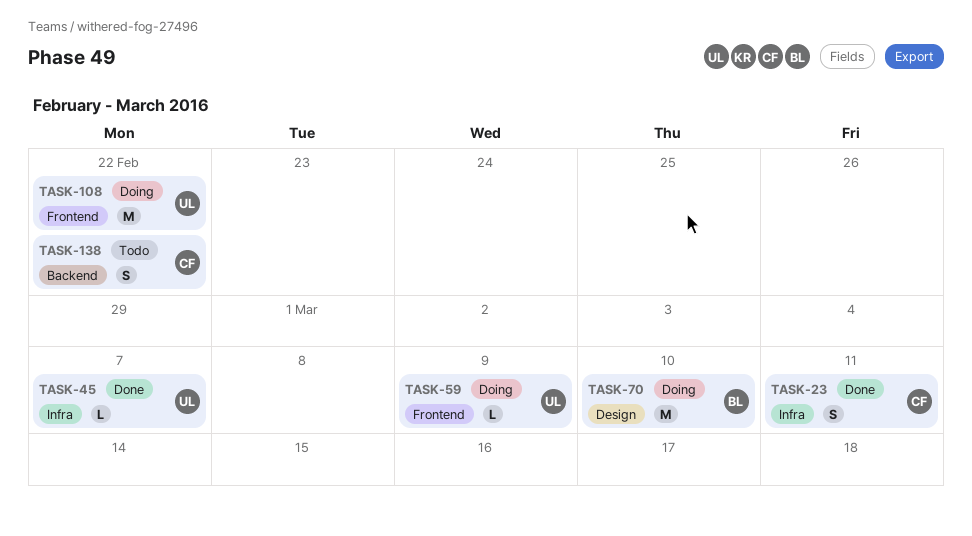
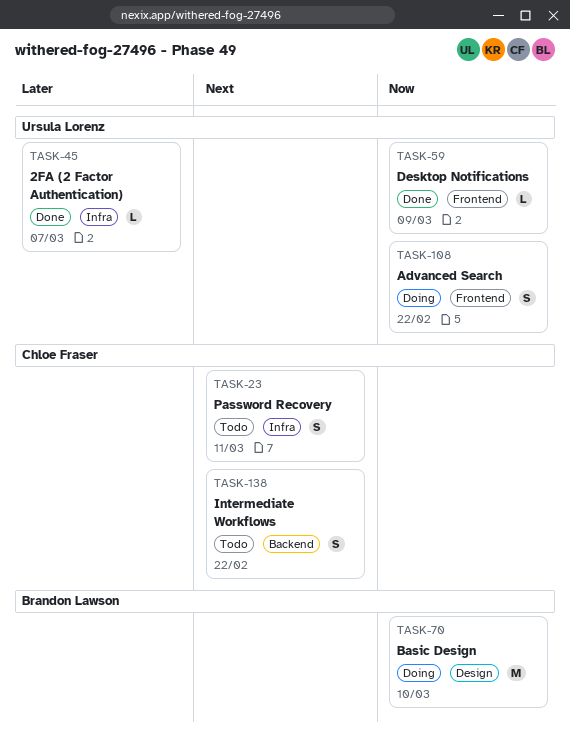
TASK-23, status: Done -> Todo
TASK-59, status: Doing -> Done
TASK-108, estimate: M -> S

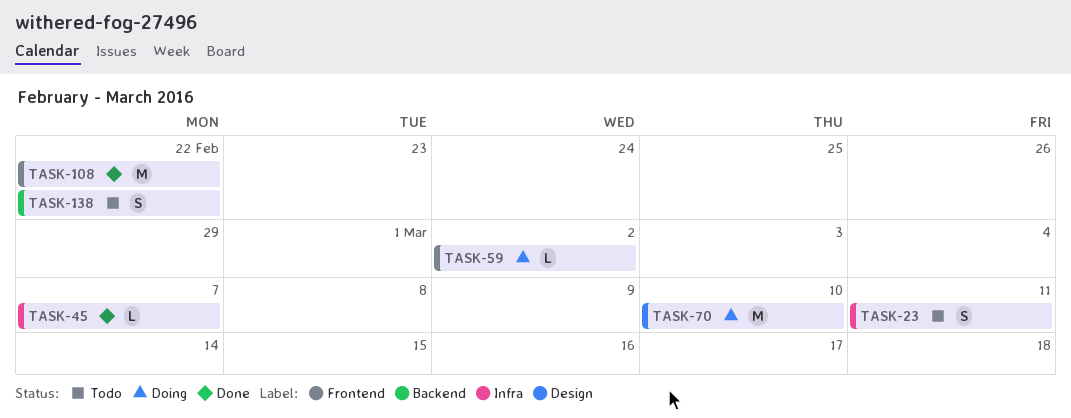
TASK-59, status: Done -> Doing
TASK-59, due: Mar 9 -> Mar 2
TASK-108, status: Doing -> Done
TASK-108, estimate: S -> M

